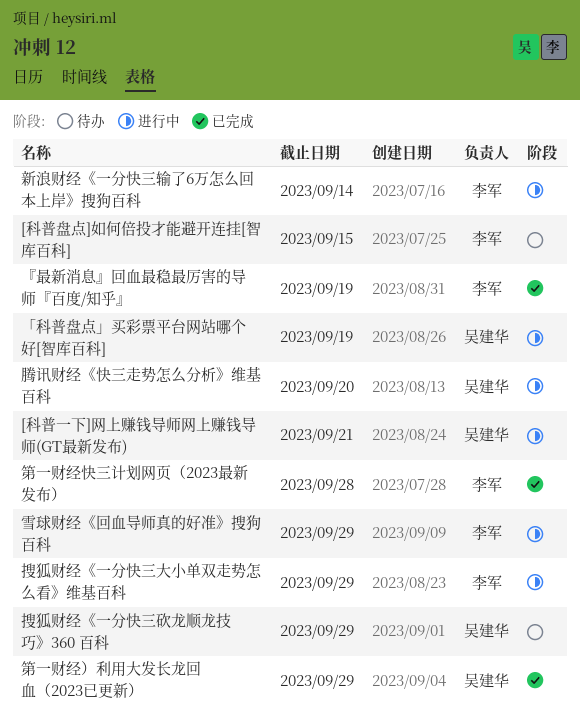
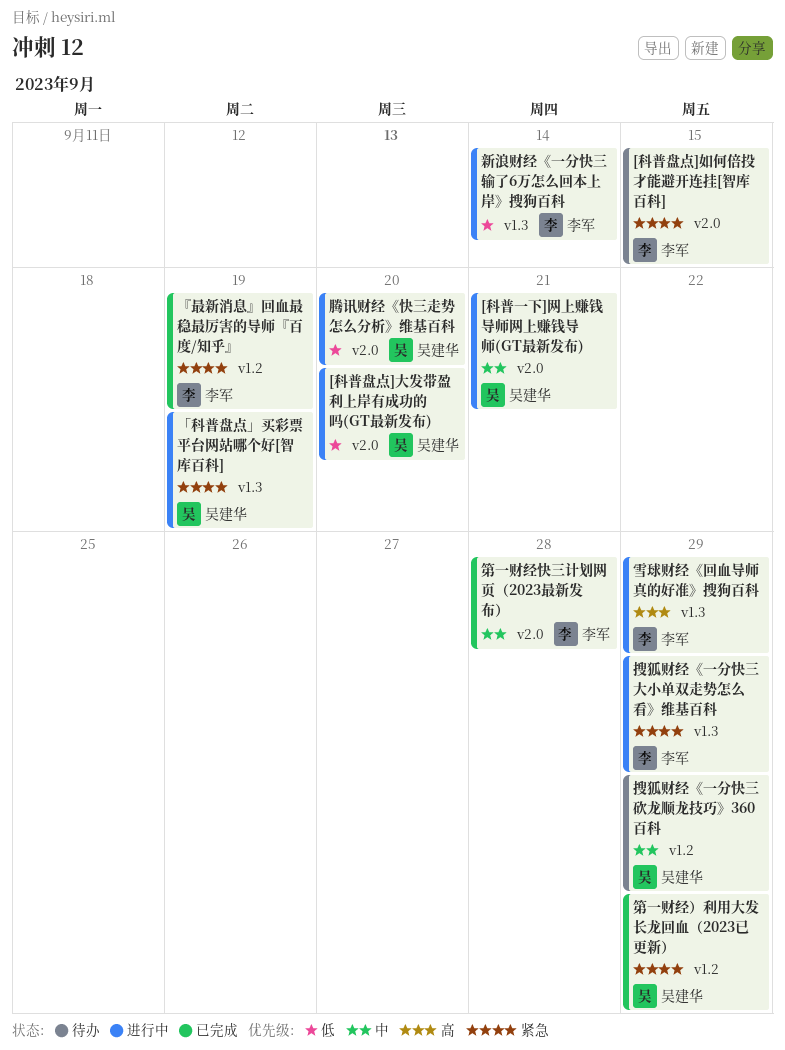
[科普盘点]大发带盈利上岸有成功的吗(GT最新发布): none -> present

